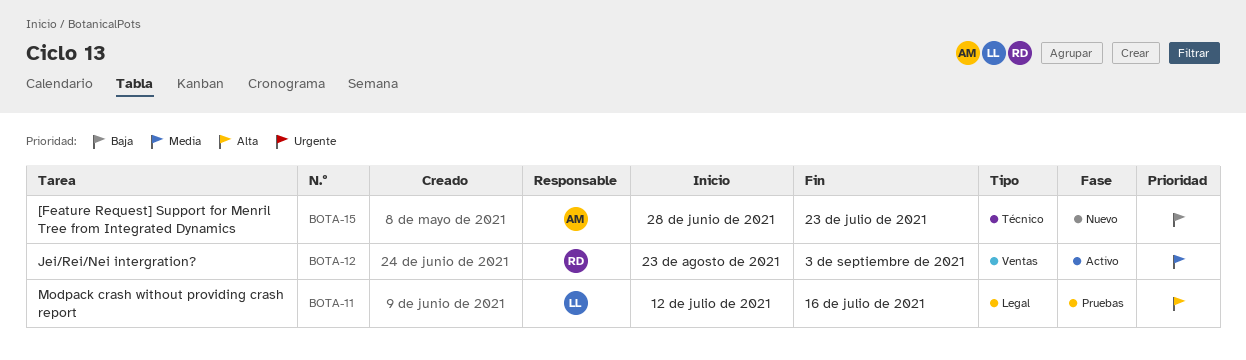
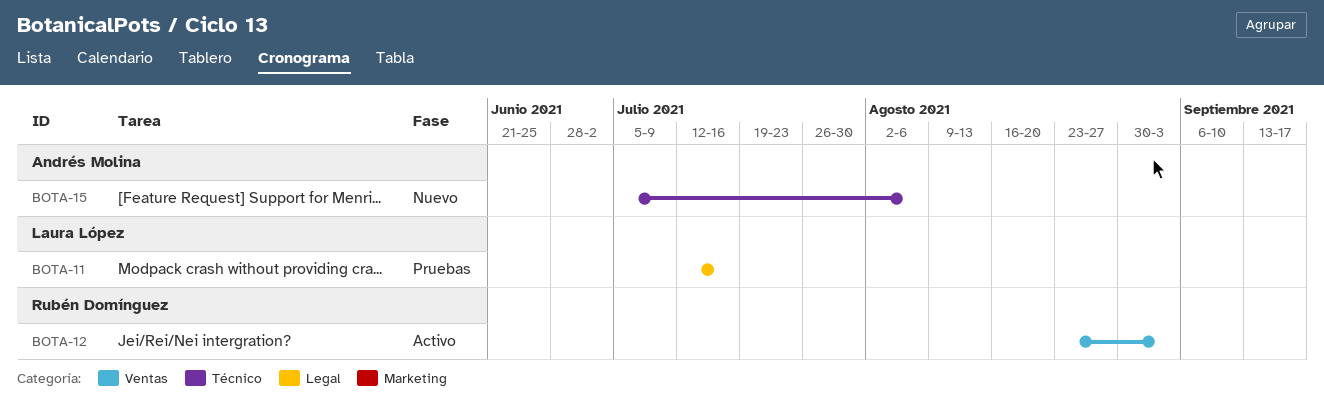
BOTA-15, start: Jun 28 -> Jul 5
BOTA-15, due: Jul 23 -> Aug 6

